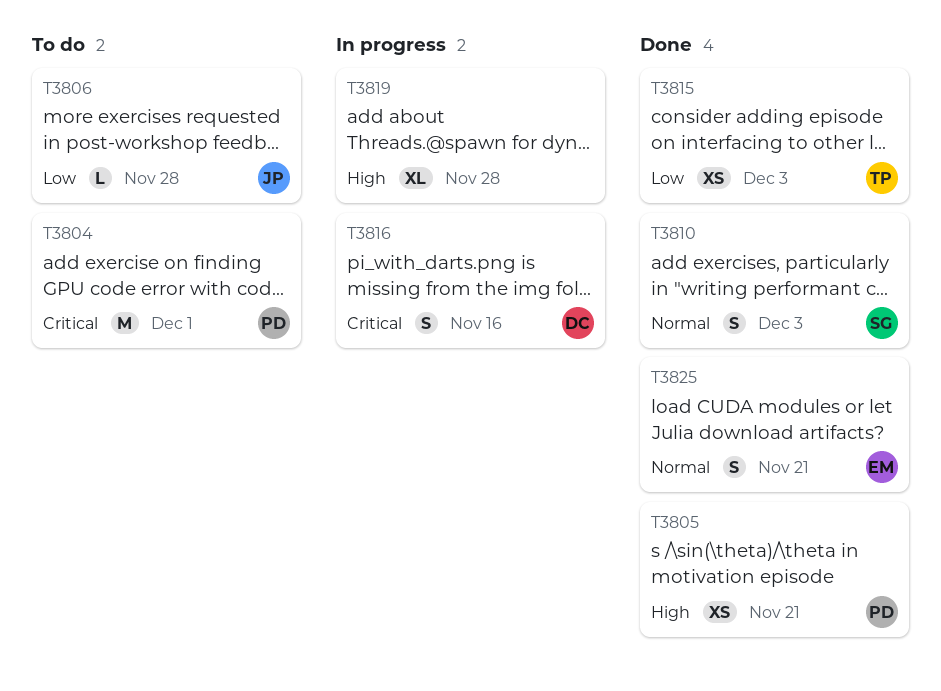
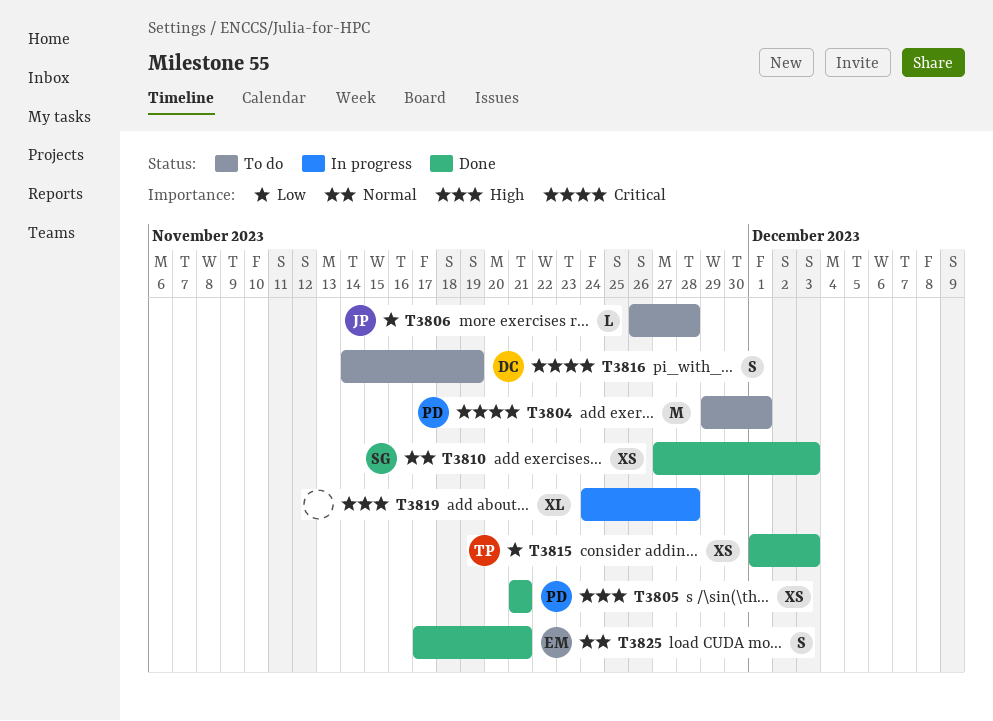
T3810, estimate: S -> XS
T3816, status: In progress -> To do
T3816, due: Nov 16 -> Nov 19

